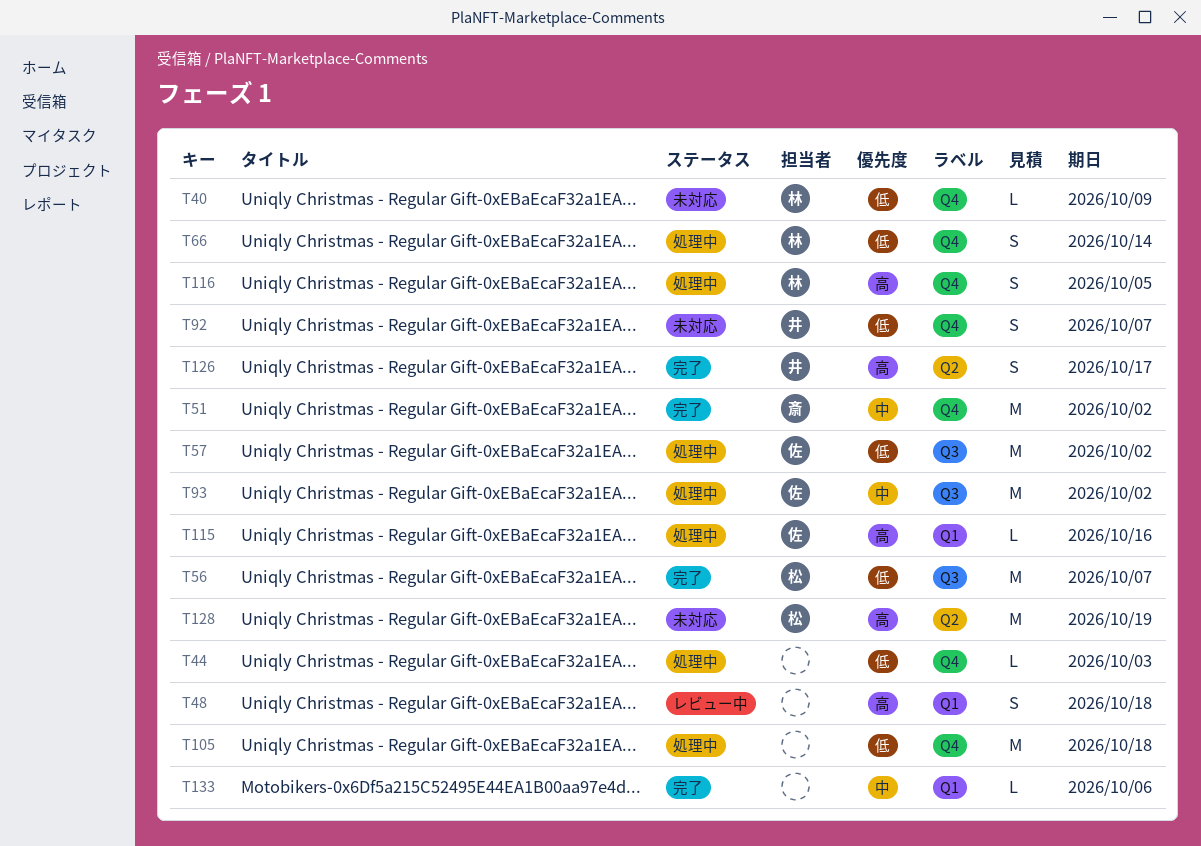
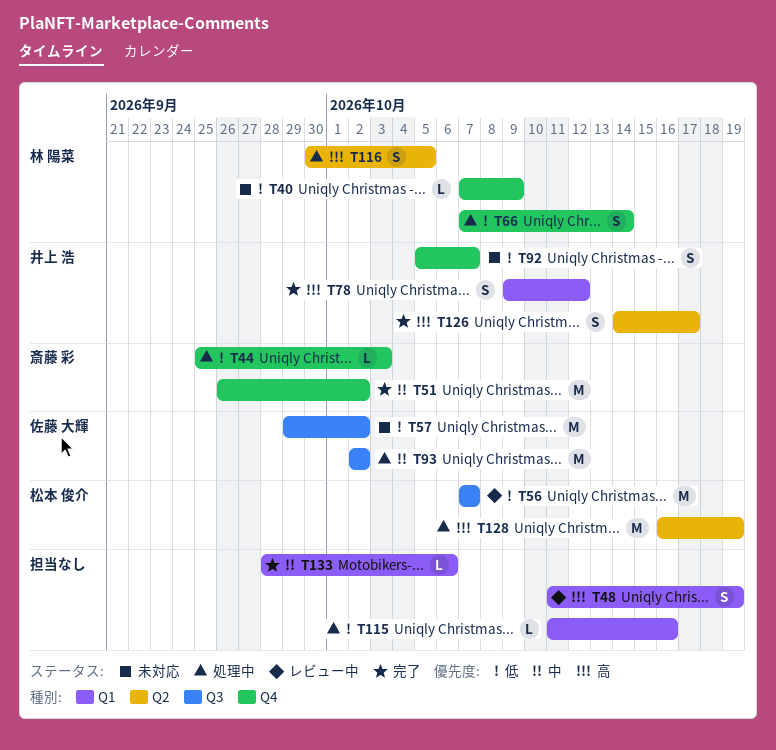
T44, owner: none -> 斎藤 彩
T48, due: Oct 18 -> Oct 19
T56, status: 完了 -> レビュー中
T57, status: 処理中 -> 未対応
T78: none -> present
T105: present -> none
T115, owner: 佐藤 大輝 -> none
T115, priority: 高 -> 低
T116, label: Q4 -> Q2
T128, status: 未対応 -> 処理中

